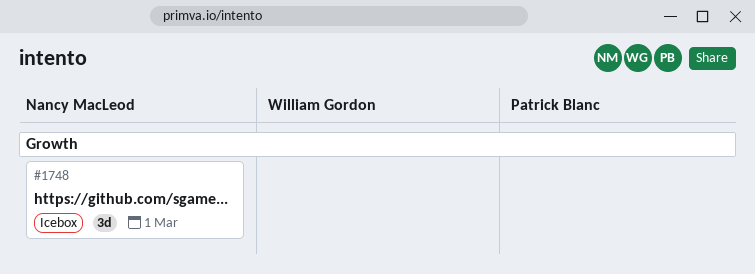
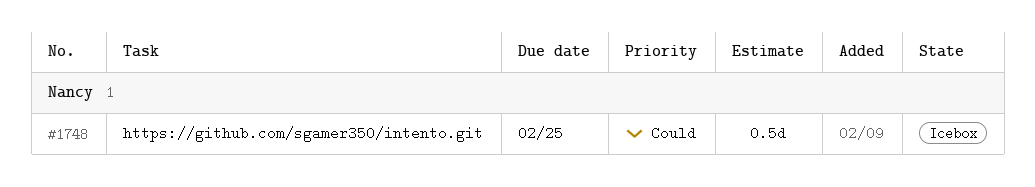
#1748, estimate: 3d -> 0.5d
#1748, due: Mar 1 -> Feb 25

